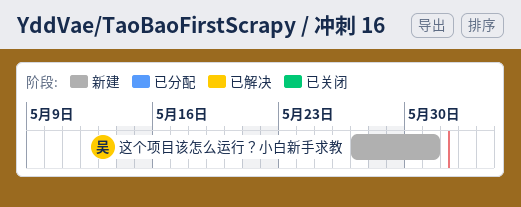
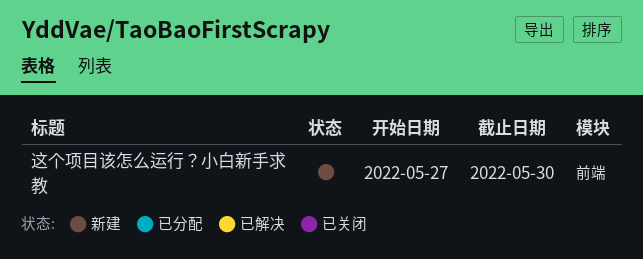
这个项目该怎么运行？小白新手求教, due: May 31 -> May 30

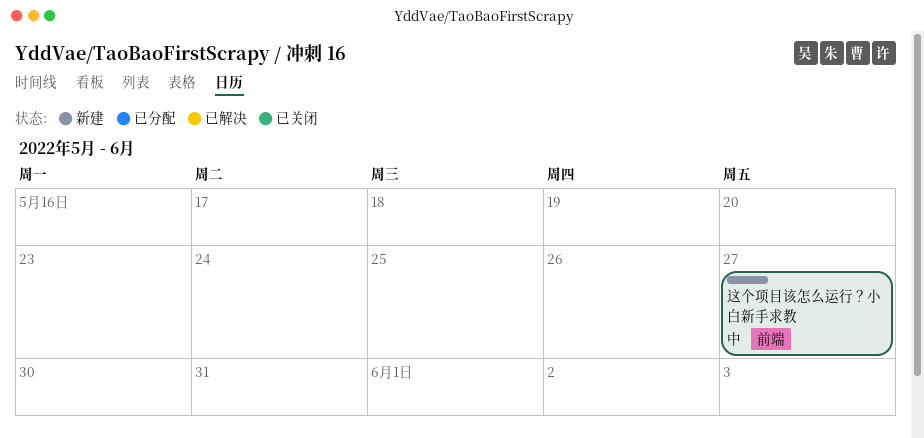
这个项目该怎么运行？小白新手求教, due: May 30 -> May 27

